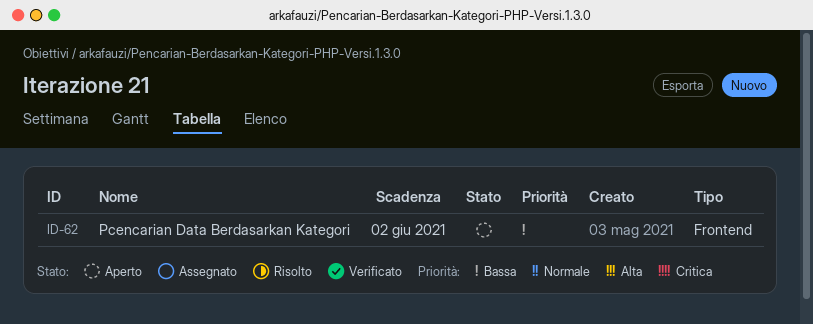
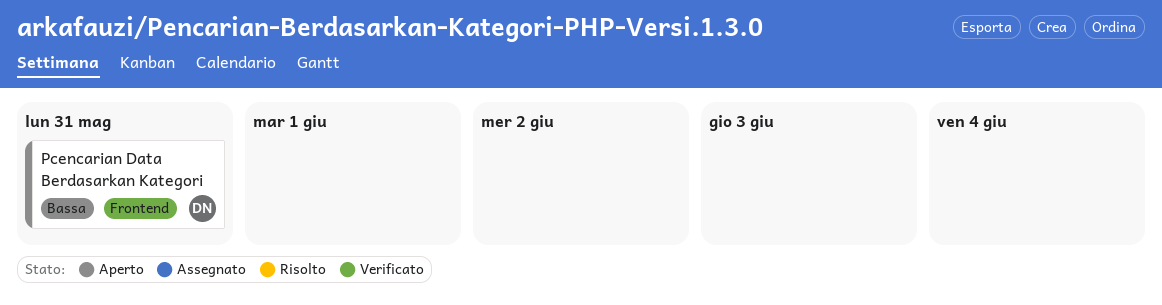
Pcencarian Data Berdasarkan Kategori, due: Jun 2 -> May 31

